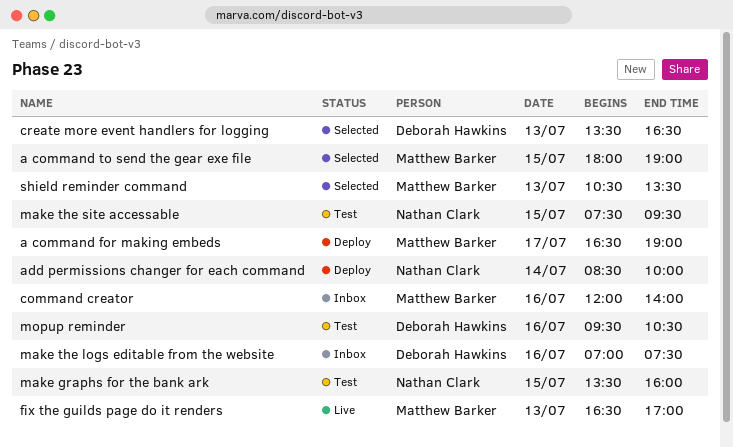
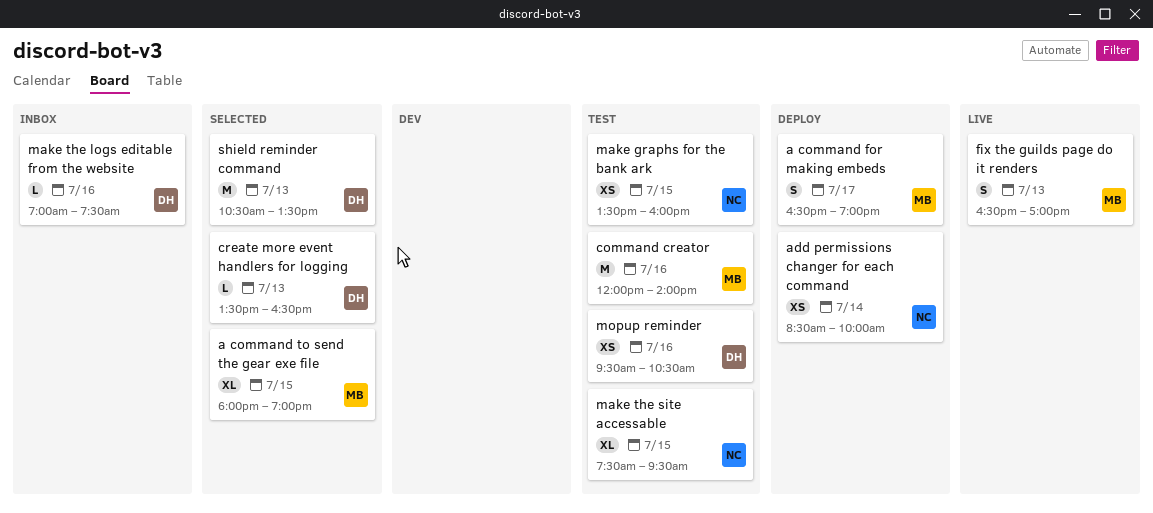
command creator, status: Inbox -> Test
shield reminder command, owner: Matthew Barker -> Deborah Hawkins

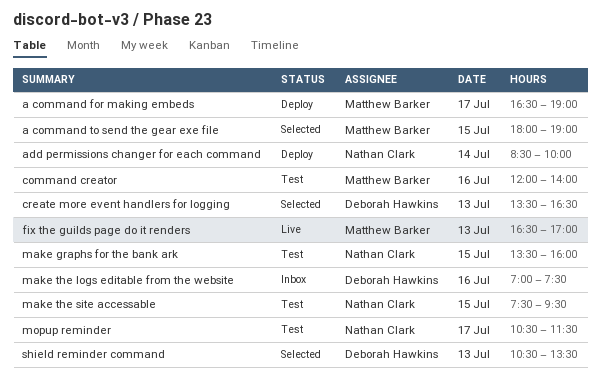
mopup reminder, owner: Deborah Hawkins -> Nathan Clark
mopup reminder, day: Jul 16 -> Jul 17
mopup reminder, begins: 09:30 -> 10:30
mopup reminder, ends: 10:30 -> 11:30

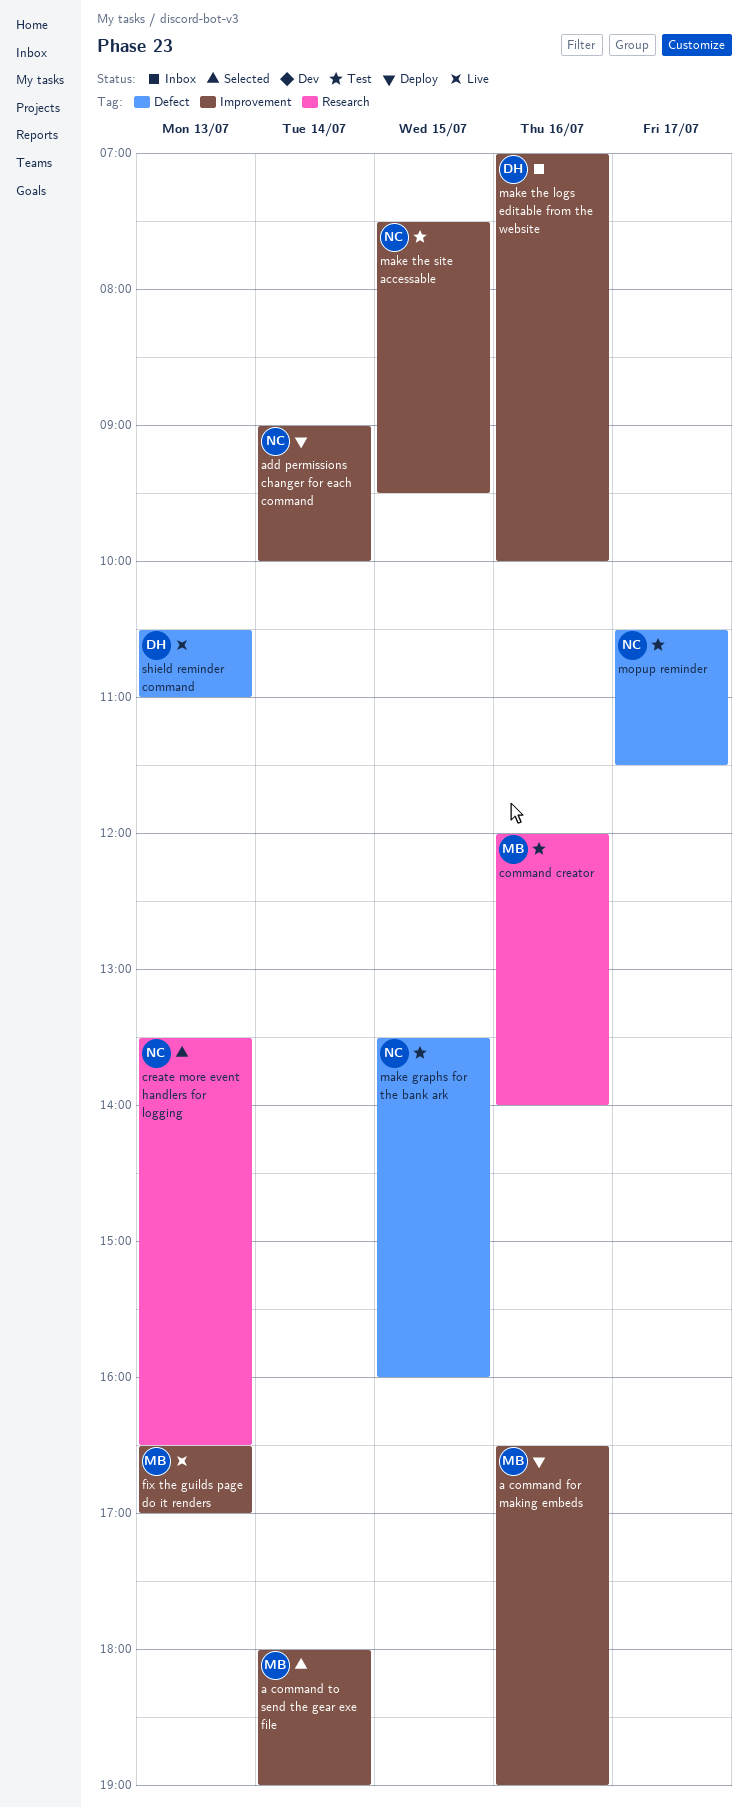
a command for making embeds, day: Jul 17 -> Jul 16
a command to send the gear exe file, day: Jul 15 -> Jul 14
add permissions changer for each command, begins: 08:30 -> 09:00
create more event handlers for logging, owner: Deborah Hawkins -> Nathan Clark
make the logs editable from the website, ends: 07:30 -> 10:00
shield reminder command, status: Selected -> Live
shield reminder command, ends: 13:30 -> 11:00

